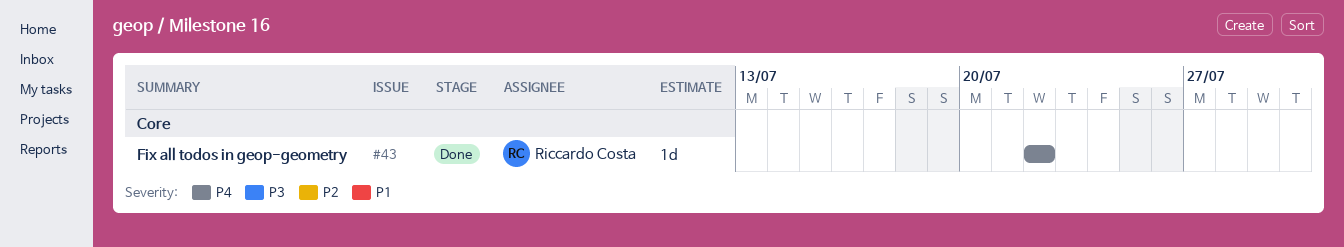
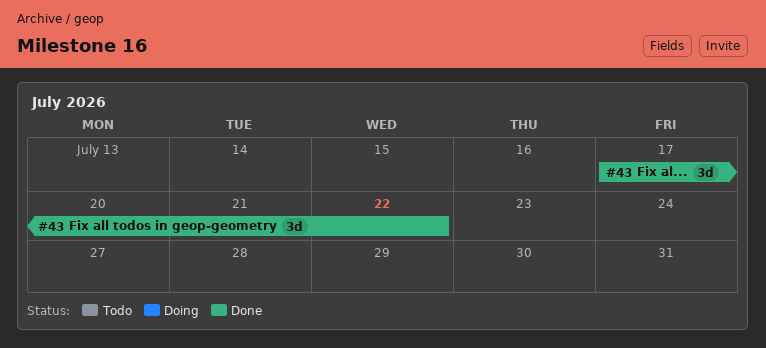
#43, estimate: 1d -> 3d
#43, start: Jul 22 -> Jul 17

